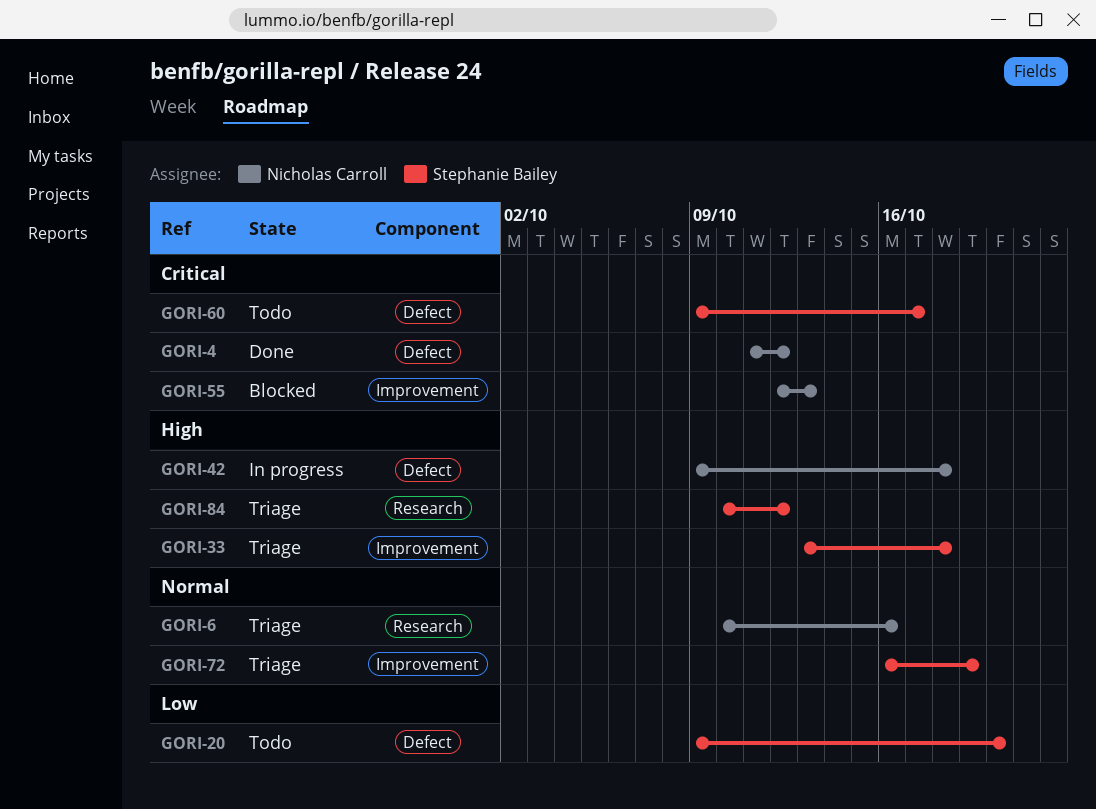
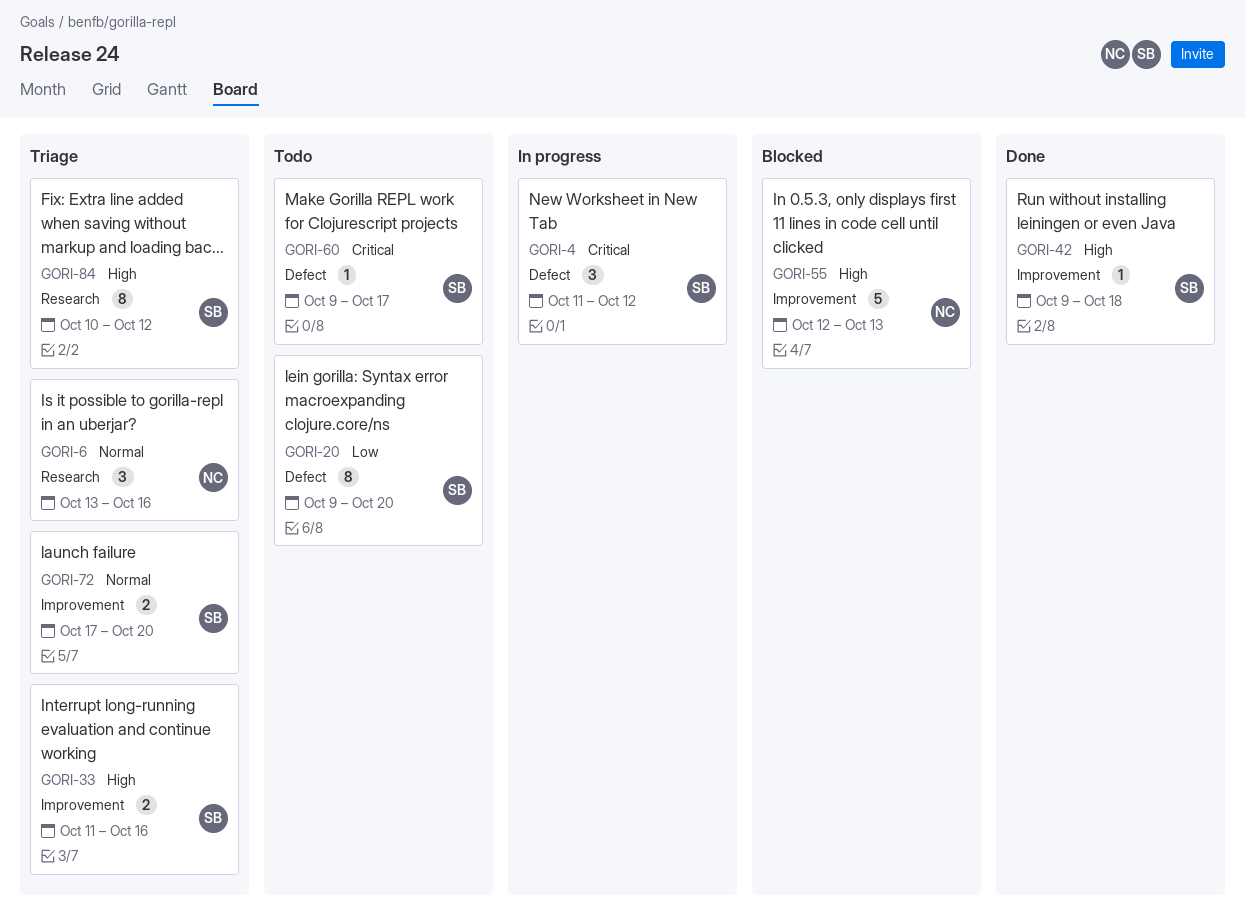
GORI-4, status: Done -> In progress
GORI-4, owner: Nicholas Carroll -> Stephanie Bailey
GORI-6, start: Oct 10 -> Oct 13
GORI-33, start: Oct 13 -> Oct 11
GORI-33, due: Oct 18 -> Oct 16
GORI-42, status: In progress -> Done
GORI-42, owner: Nicholas Carroll -> Stephanie Bailey
GORI-42, label: Defect -> Improvement
GORI-55, priority: Critical -> High
GORI-72, start: Oct 16 -> Oct 17
GORI-72, due: Oct 19 -> Oct 20

